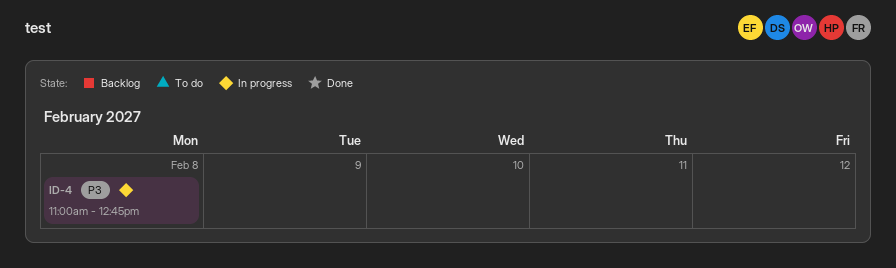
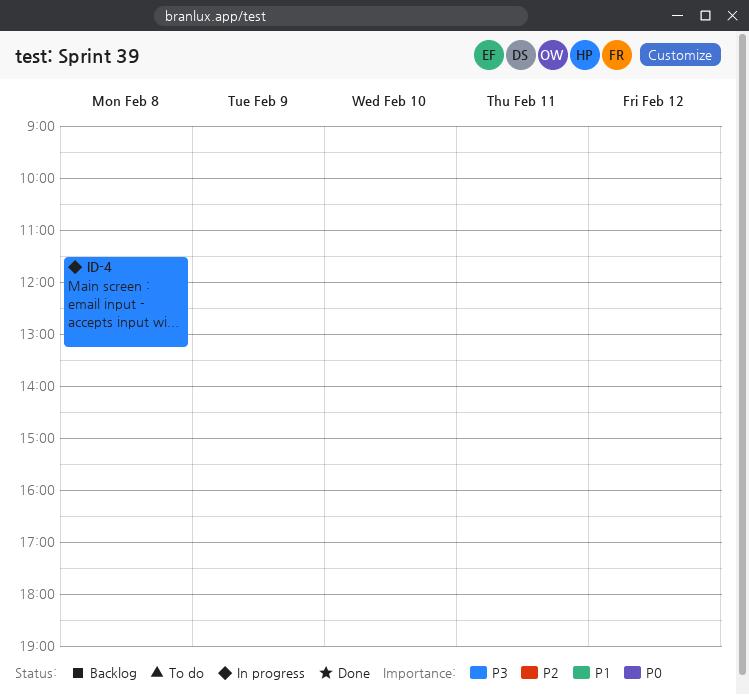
ID-4, begins: 11:00 -> 11:30
ID-4, ends: 12:45 -> 13:15

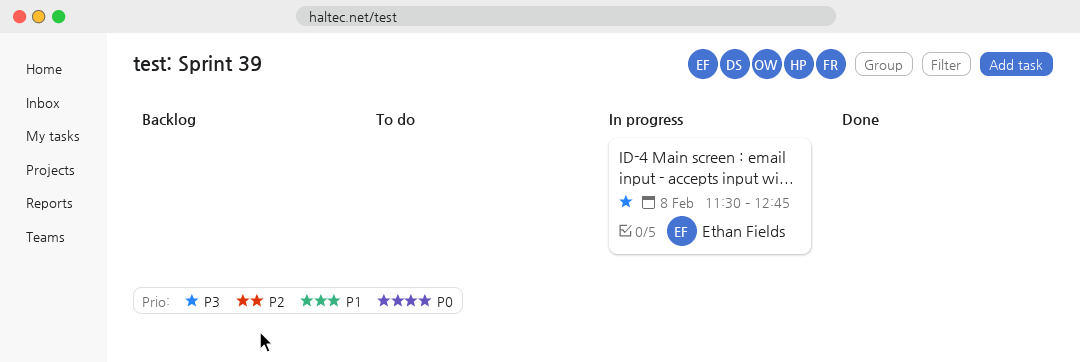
ID-4, ends: 13:15 -> 12:45

